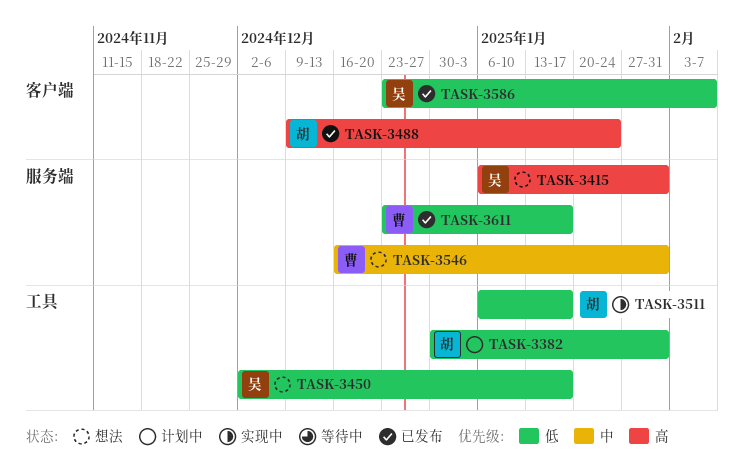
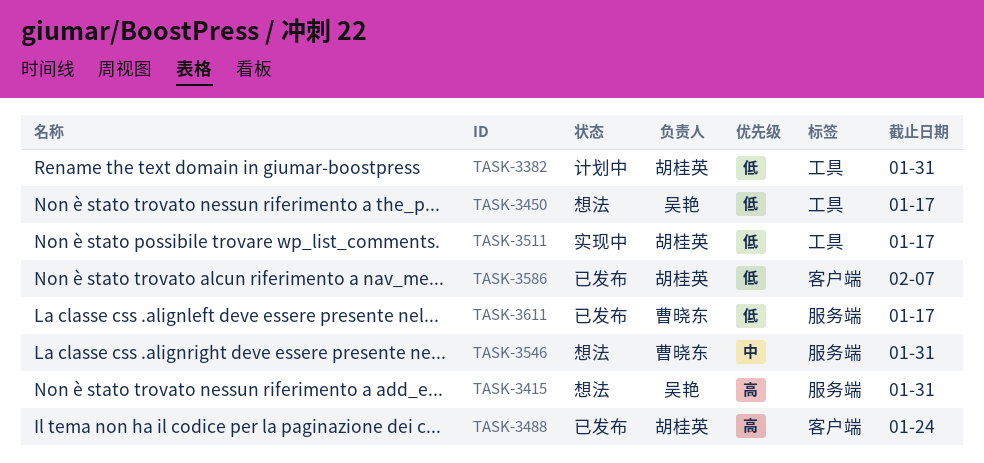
TASK-3586, owner: 吴艳 -> 胡桂英

